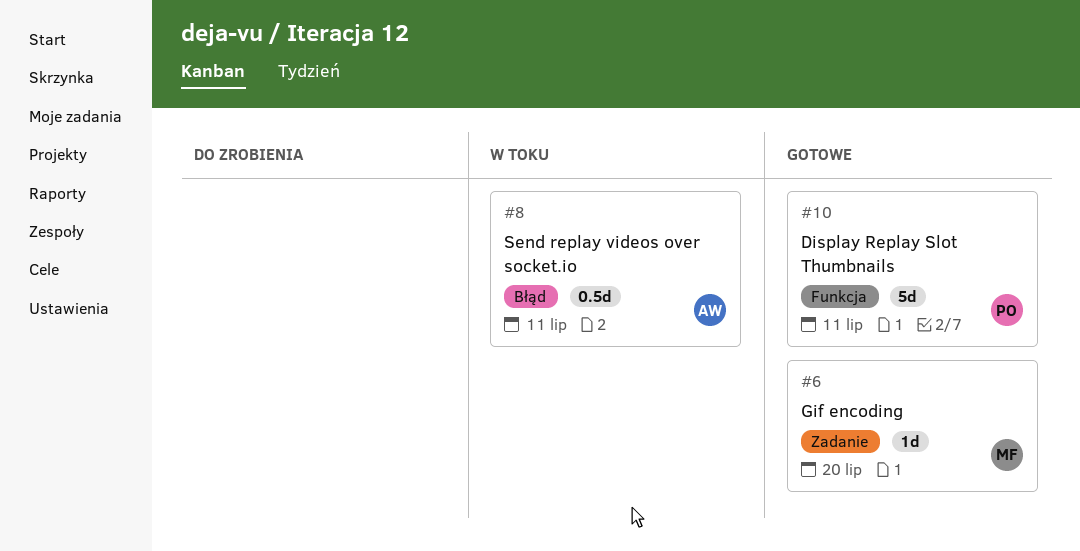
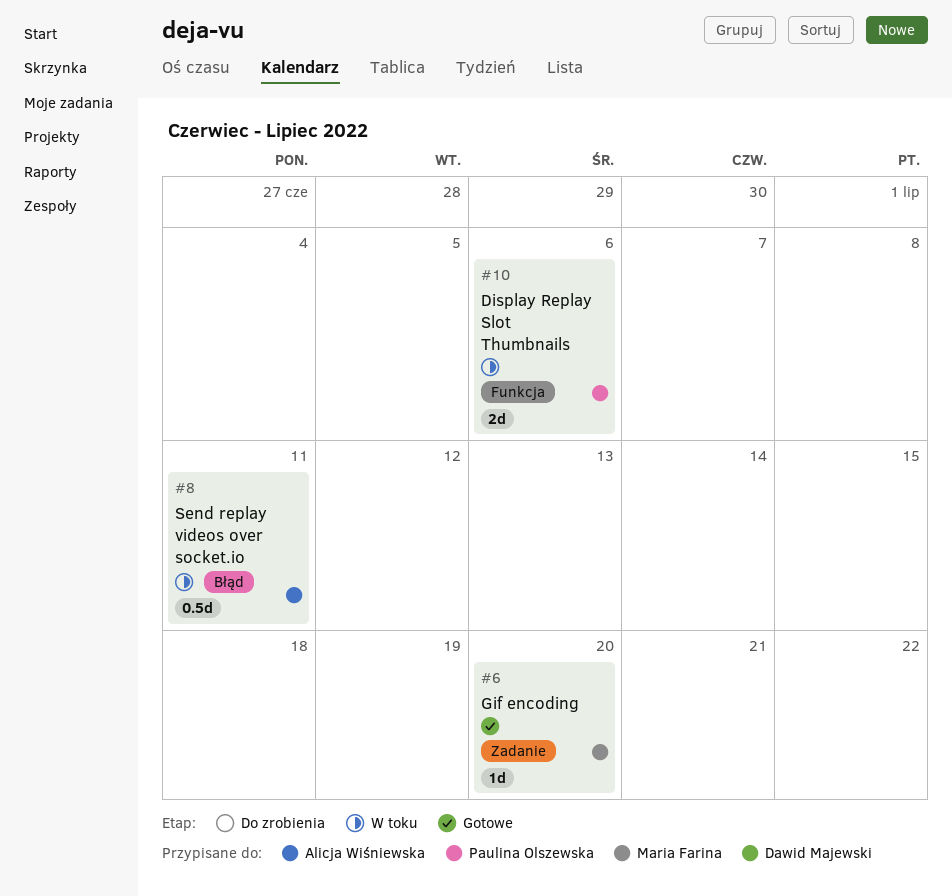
#10, status: Gotowe -> W toku
#10, estimate: 5d -> 2d
#10, due: Jul 11 -> Jul 6

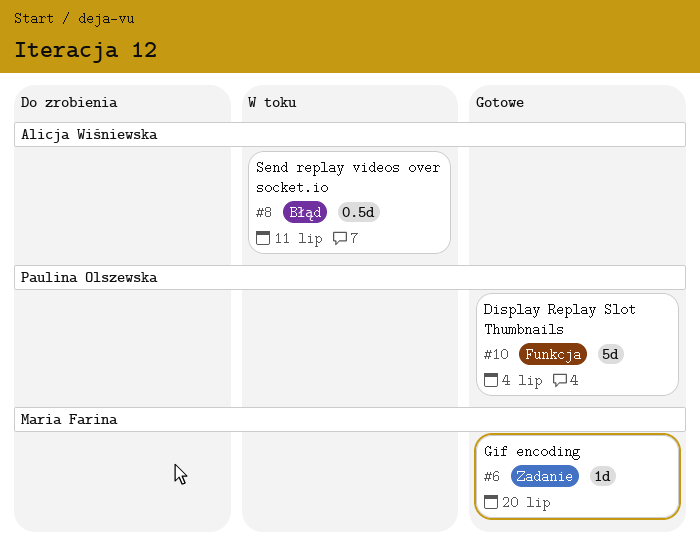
#10, status: W toku -> Gotowe
#10, estimate: 2d -> 5d
#10, due: Jul 6 -> Jul 4

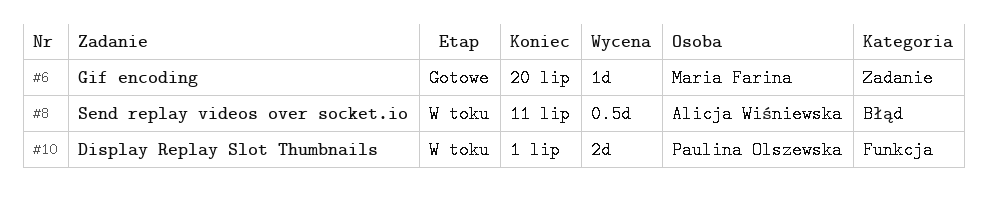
#10, status: Gotowe -> W toku
#10, estimate: 5d -> 2d
#10, due: Jul 4 -> Jul 1

